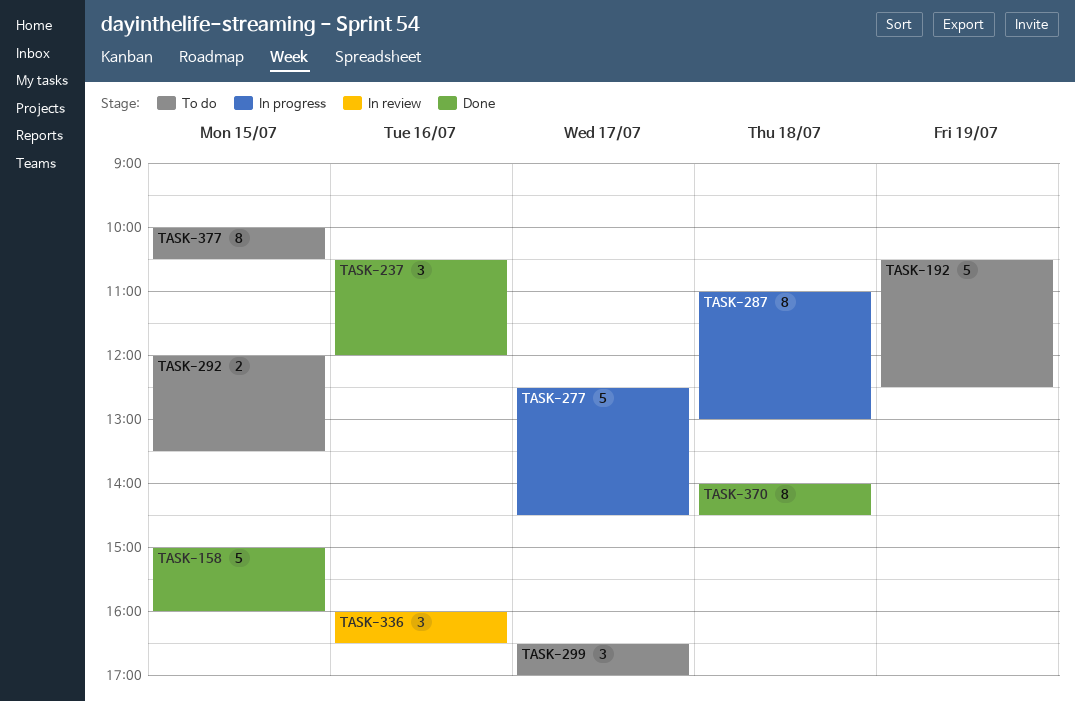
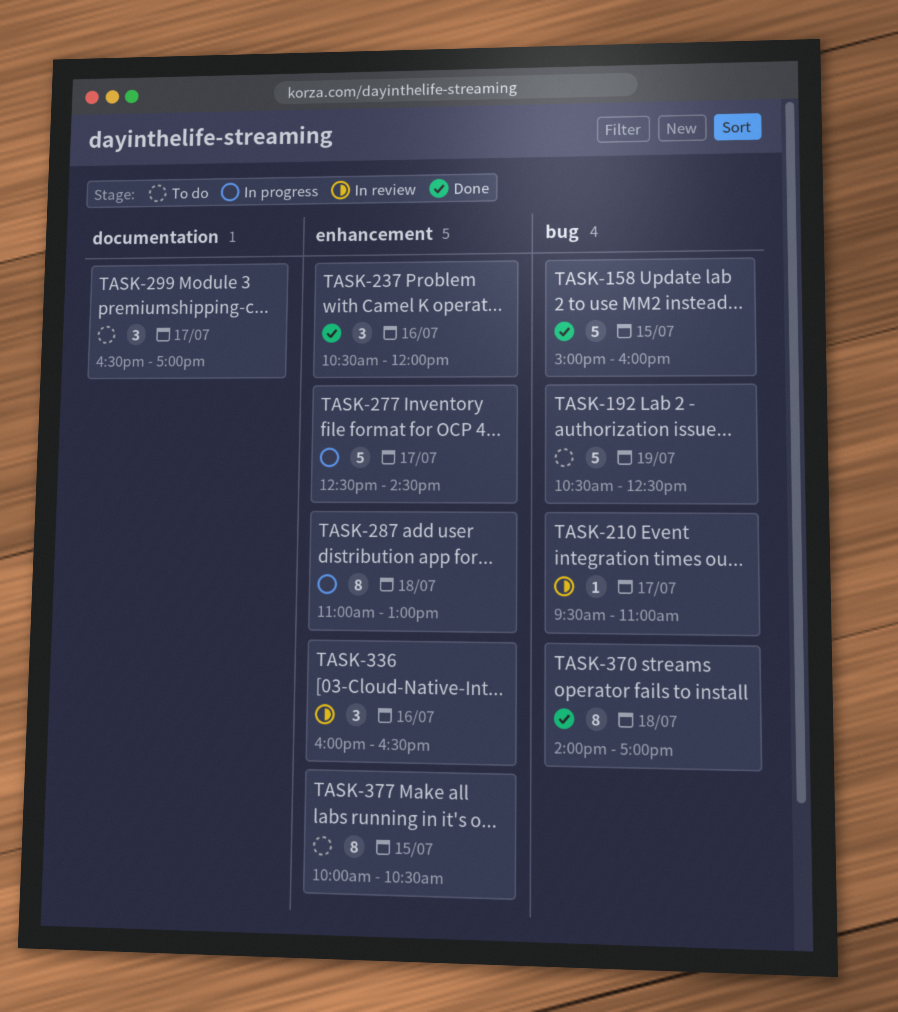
TASK-210: none -> present
TASK-292: present -> none
TASK-370, ends: 14:30 -> 17:00

